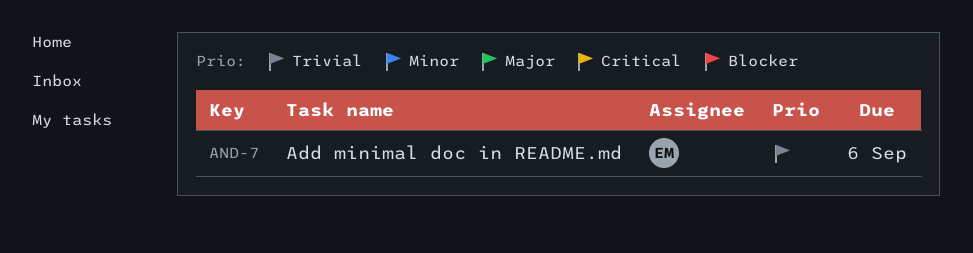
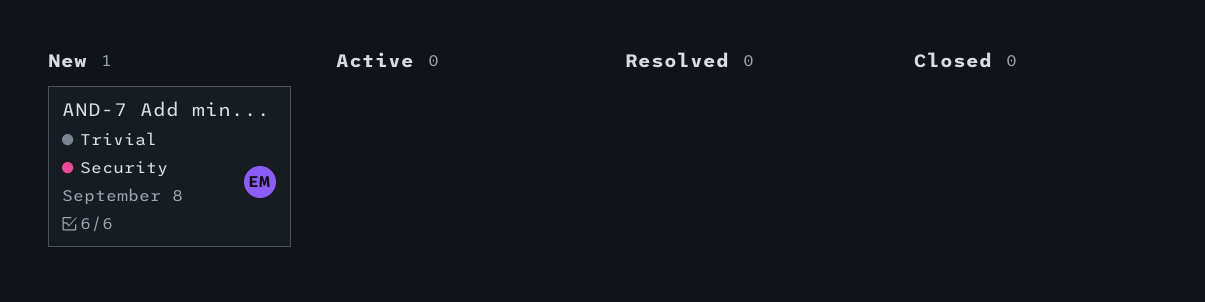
AND-7, due: Sep 6 -> Sep 8

